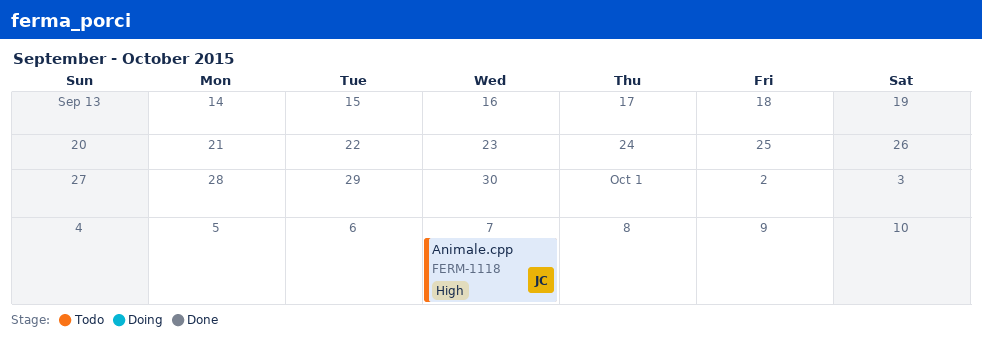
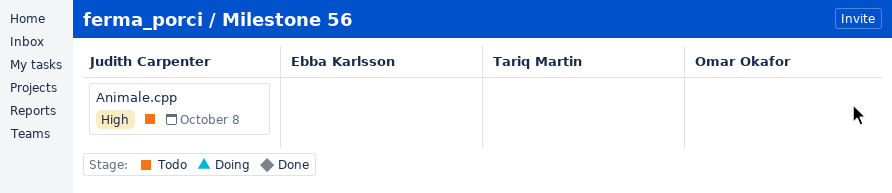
Animale.cpp, due: Oct 7 -> Oct 8

